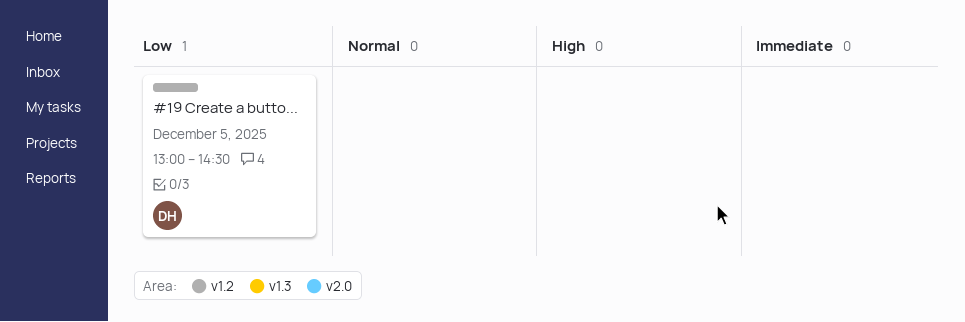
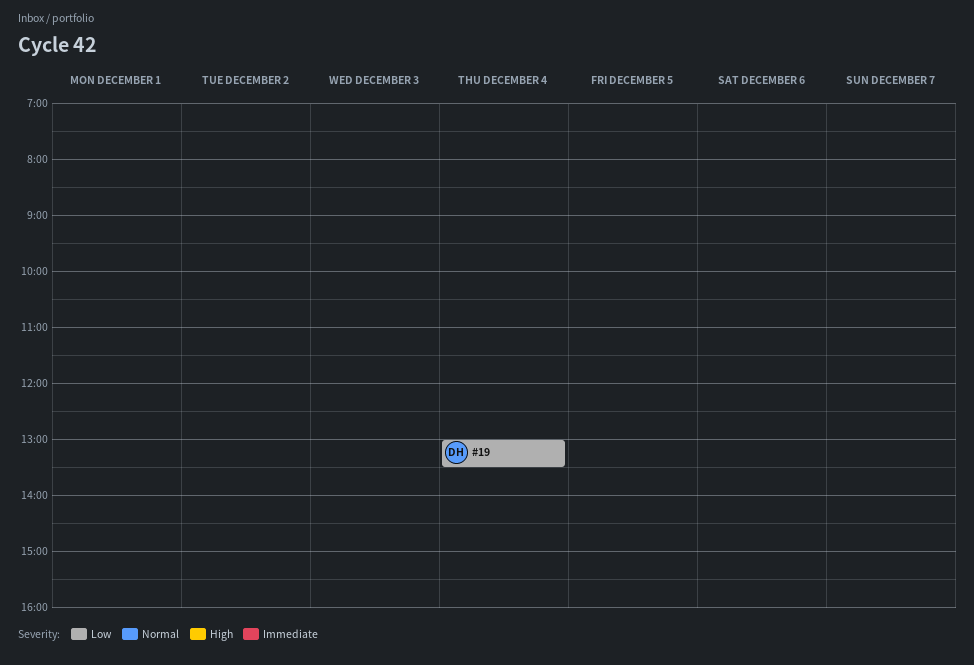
#19, day: Dec 5 -> Dec 4
#19, ends: 14:30 -> 13:30

